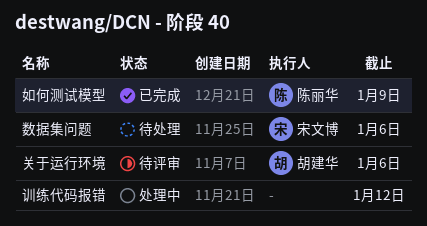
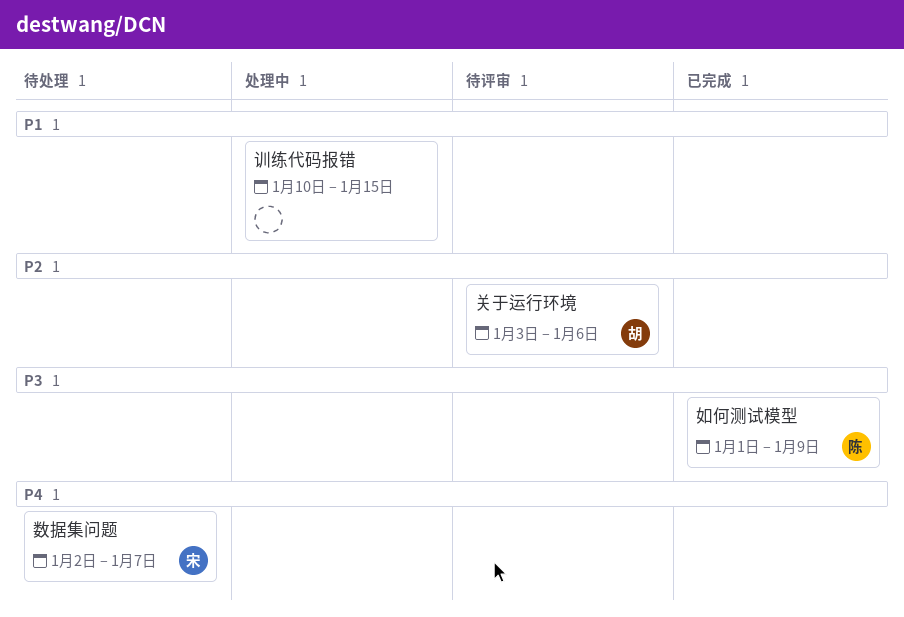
数据集问题, due: Jan 6 -> Jan 7
训练代码报错, due: Jan 12 -> Jan 15

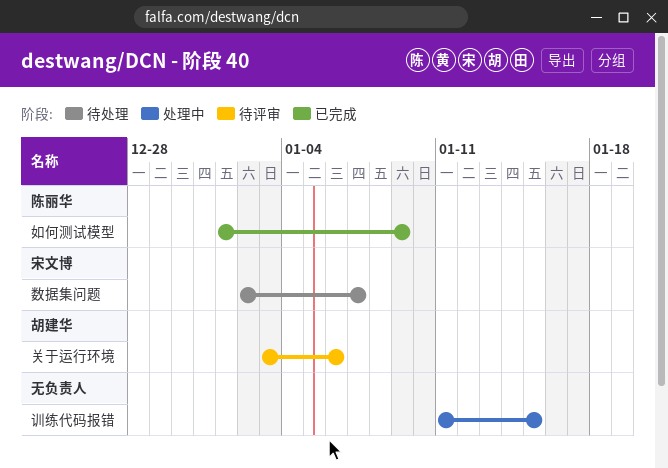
训练代码报错, start: Jan 10 -> Jan 11

